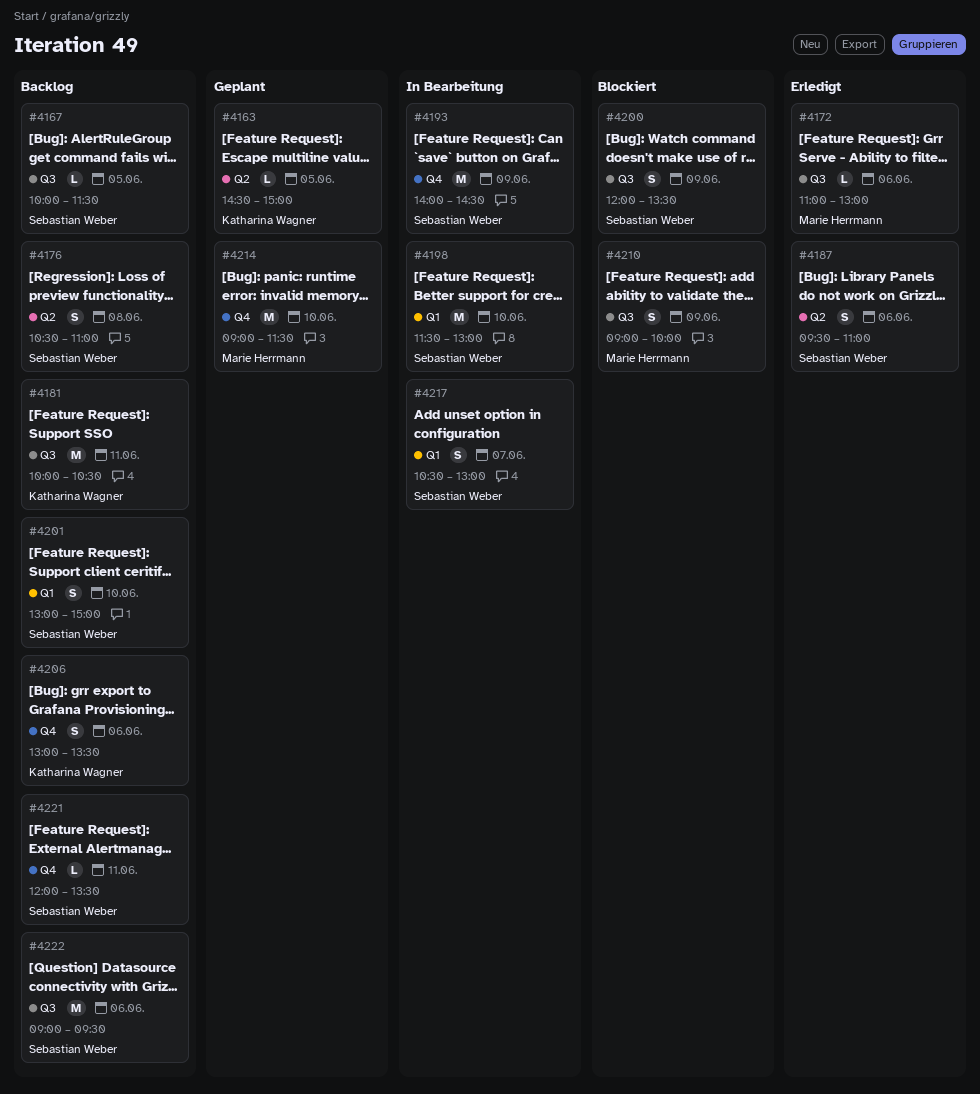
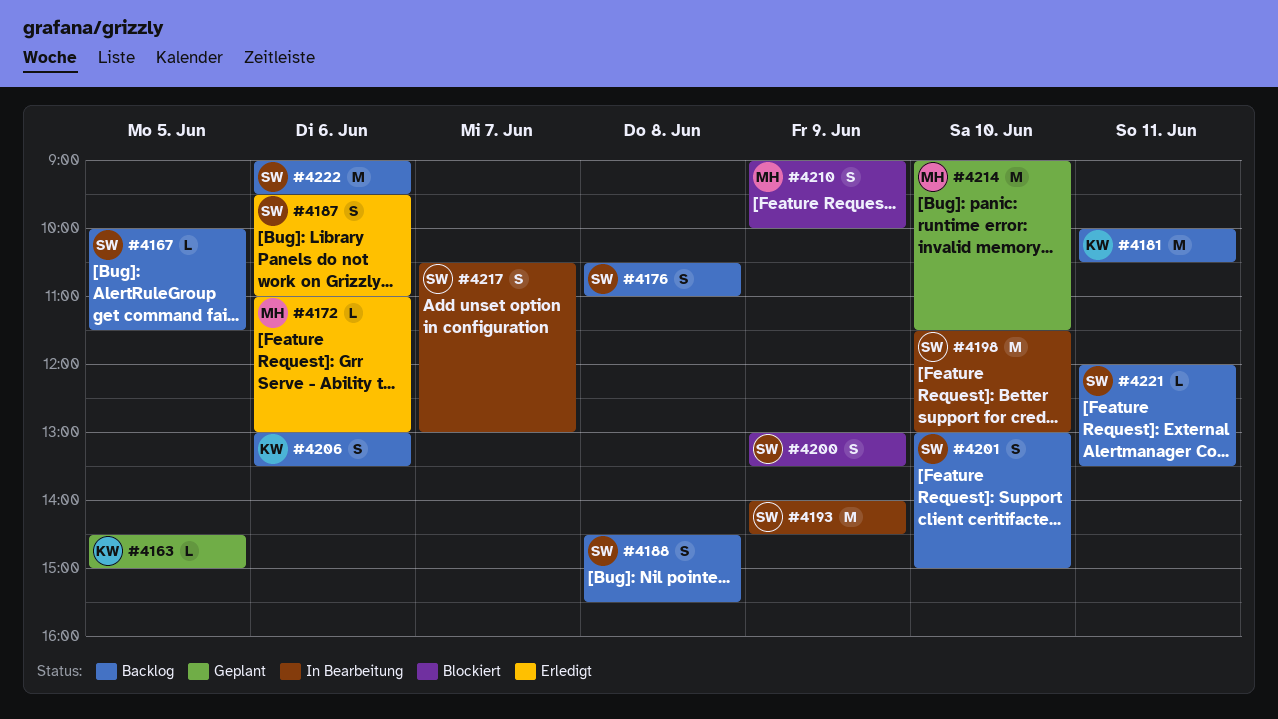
#4188: none -> present
#4200, begins: 12:00 -> 13:00

